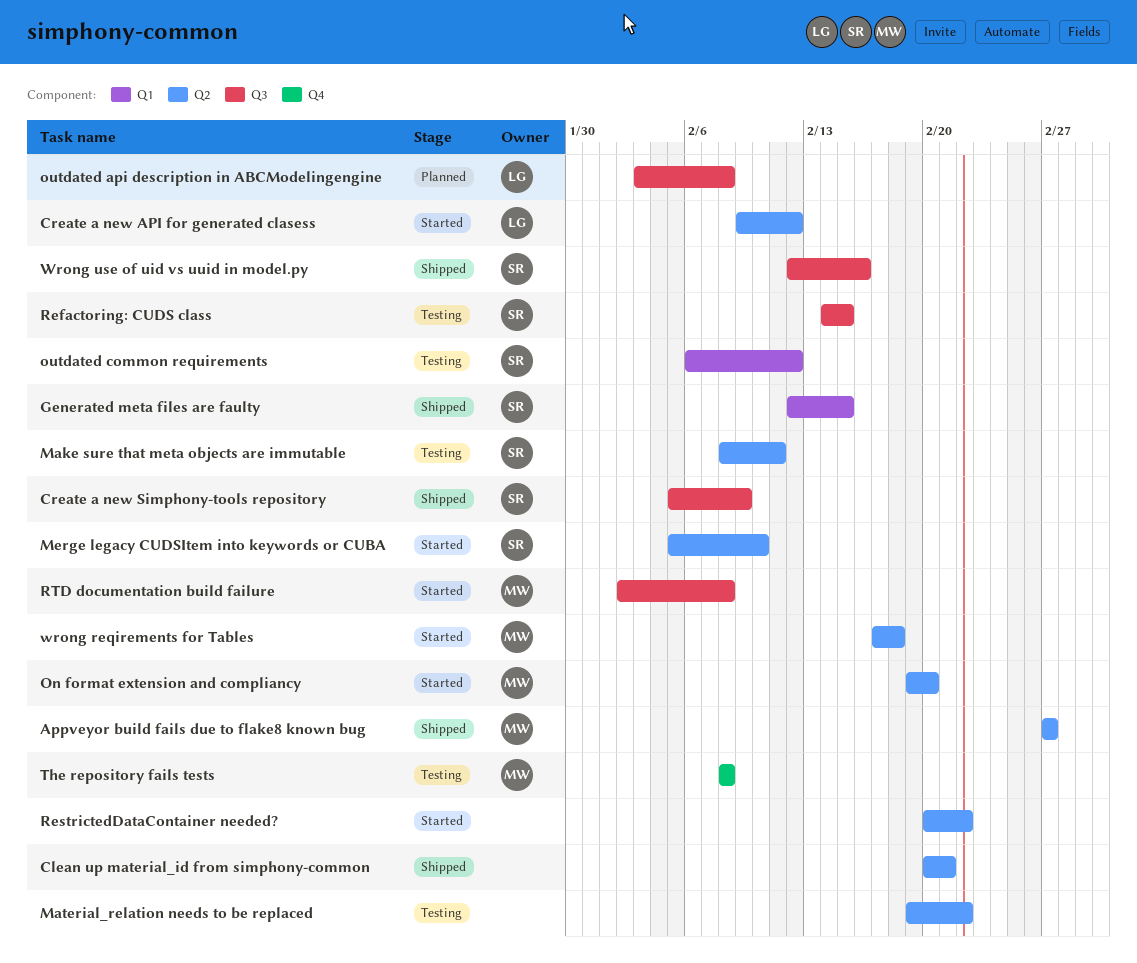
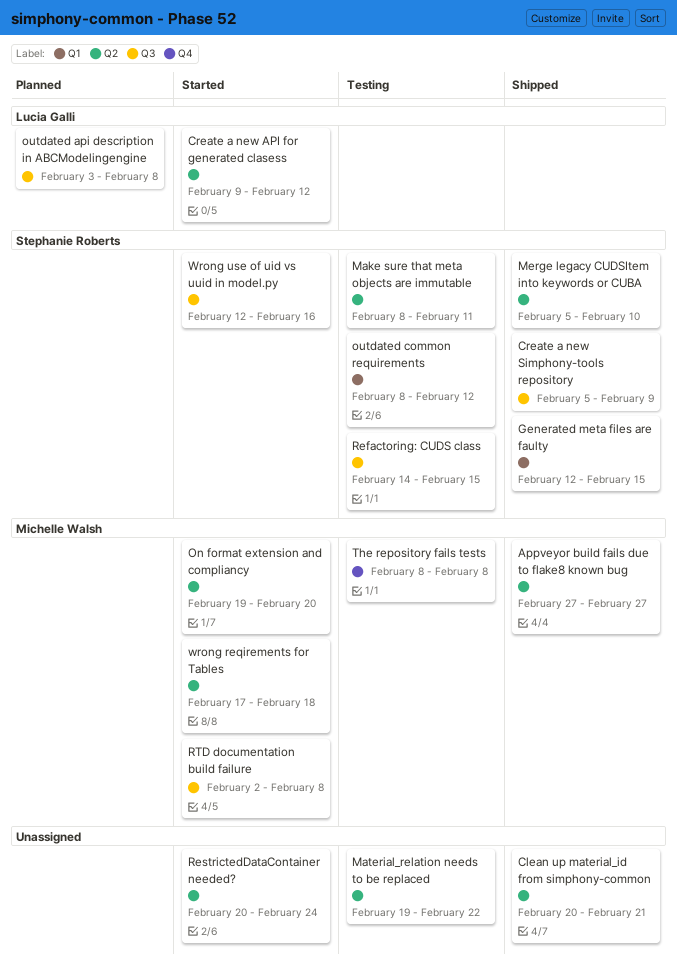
Merge legacy CUDSItem into keywords or CUBA, status: Started -> Shipped
outdated common requirements, start: Feb 6 -> Feb 8
RestrictedDataContainer needed?, due: Feb 22 -> Feb 24
Wrong use of uid vs uuid in model.py, status: Shipped -> Started

